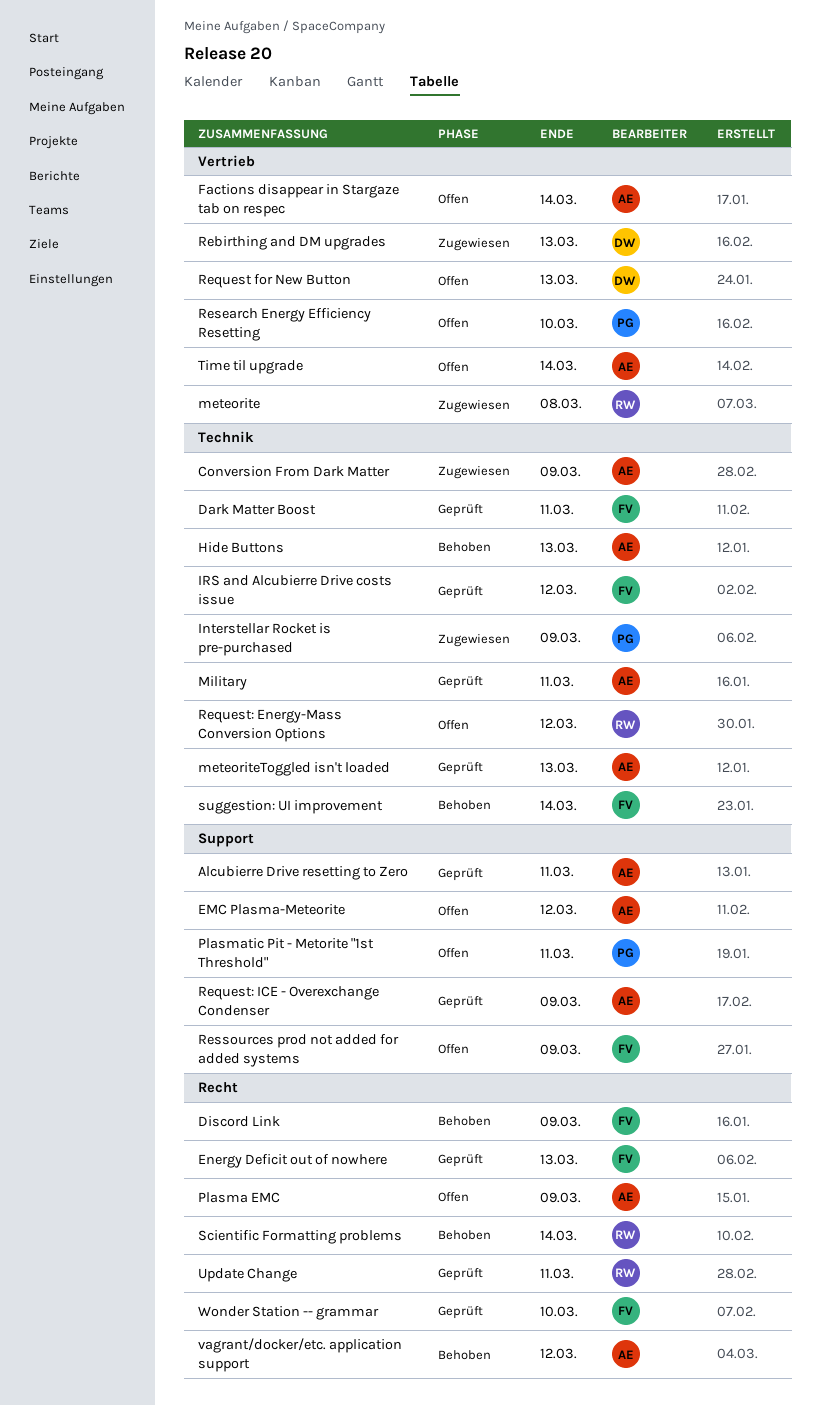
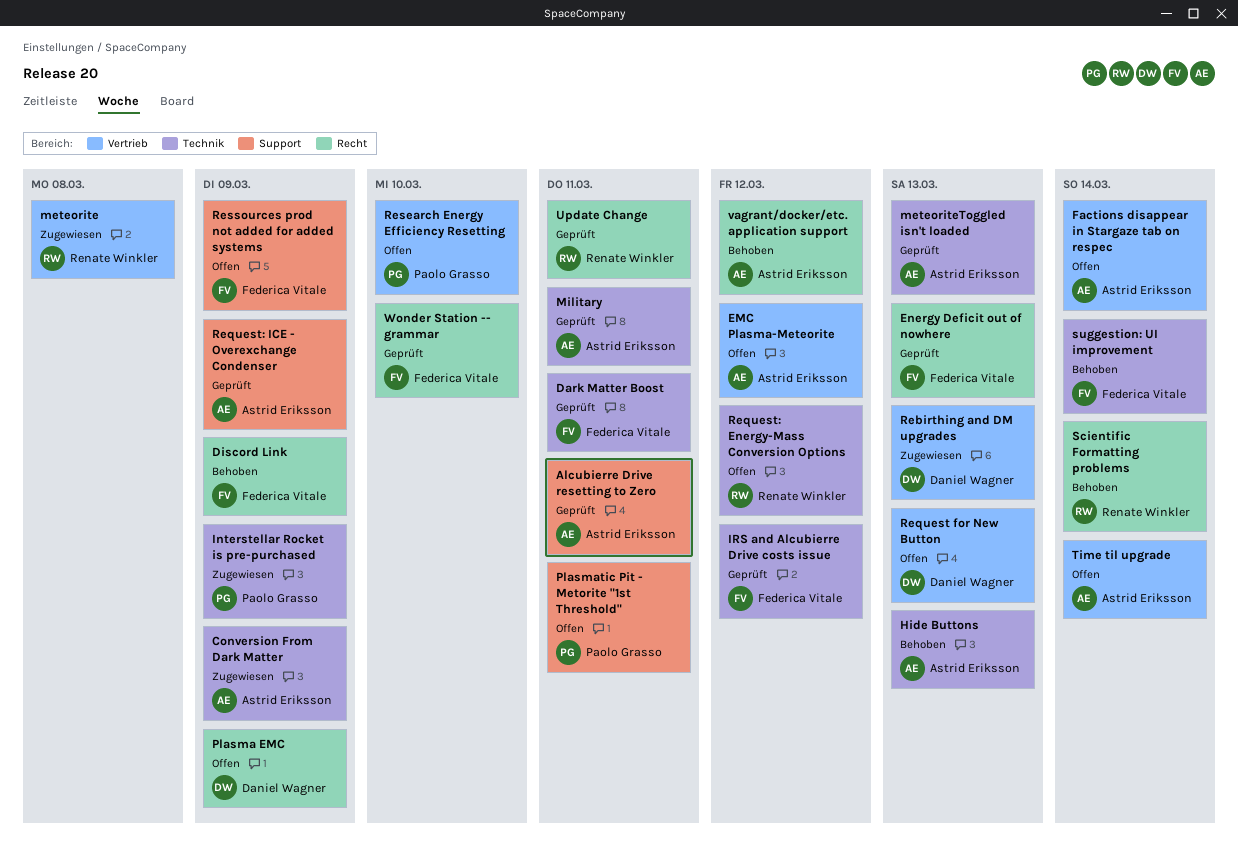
EMC Plasma-Meteorite, label: Support -> Vertrieb
Plasma EMC, owner: Astrid Eriksson -> Daniel Wagner

